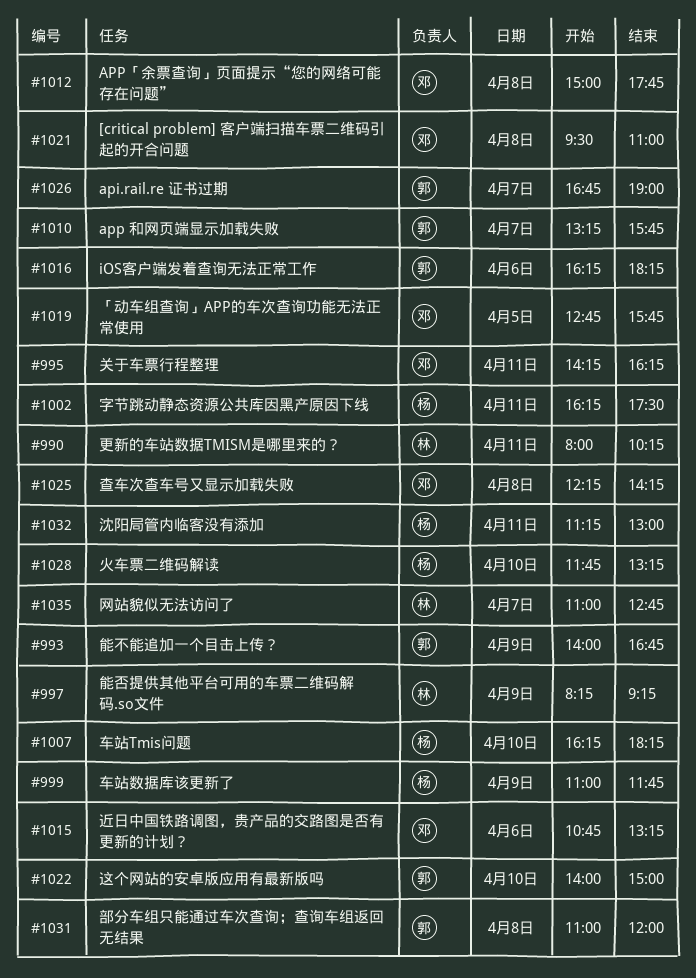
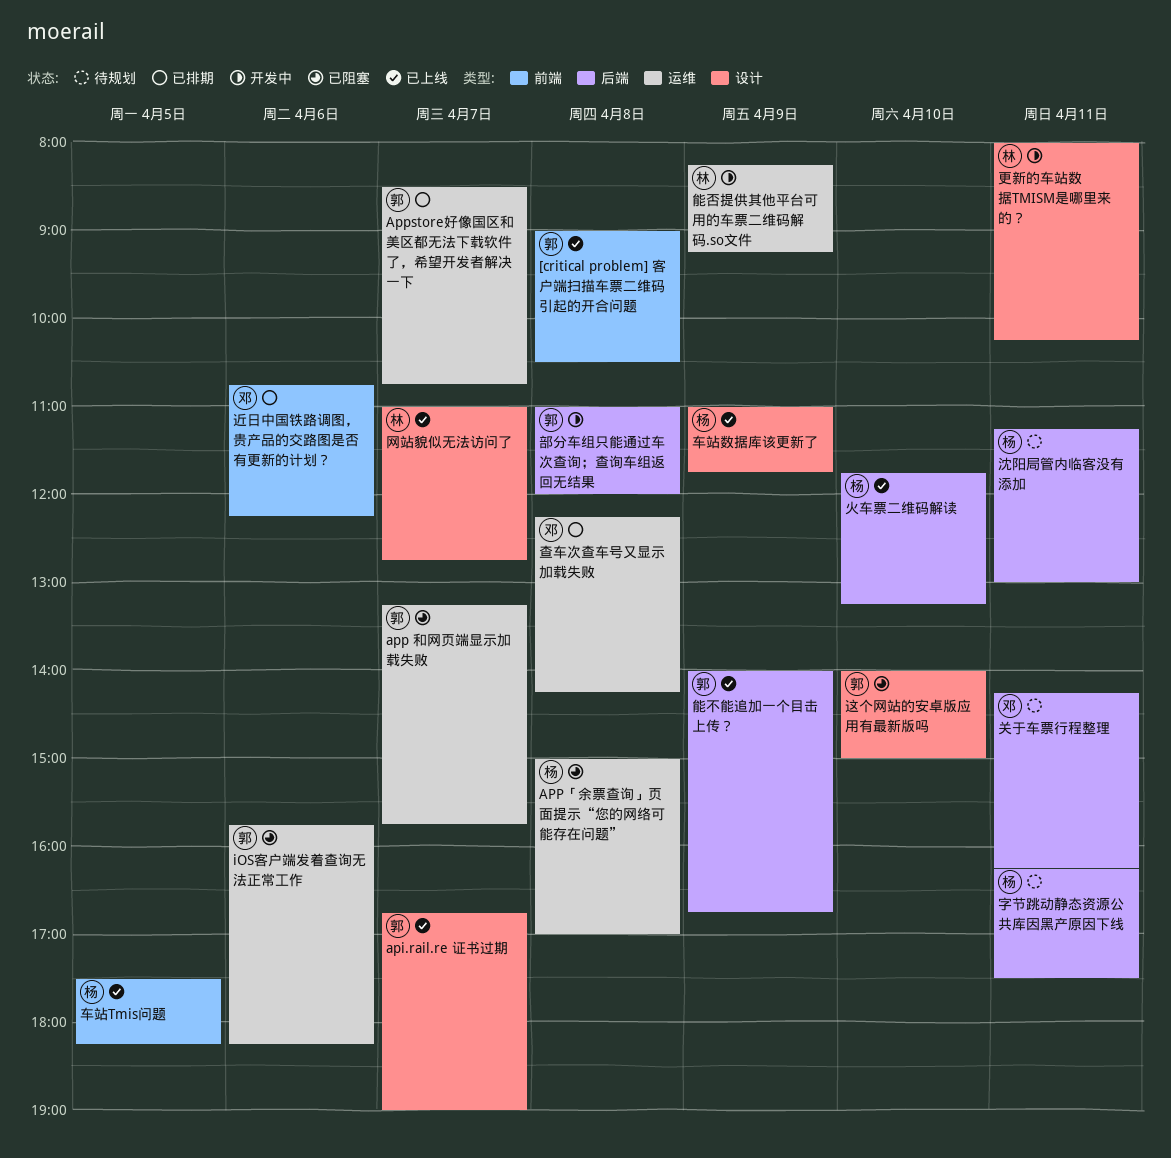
[critical problem] 客户端扫描车票二维码引起的开合问题, owner: 邓 -> 郭
[critical problem] 客户端扫描车票二维码引起的开合问题, begins: 09:30 -> 09:00
[critical problem] 客户端扫描车票二维码引起的开合问题, ends: 11:00 -> 10:30
Appstore好像国区和美区都无法下载软件了，希望开发者解决一下: none -> present
APP「余票查询」页面提示“您的网络可能存在问题”, owner: 邓 -> 杨
APP「余票查询」页面提示“您的网络可能存在问题”, ends: 17:45 -> 17:00
iOS客户端发着查询无法正常工作, begins: 16:15 -> 15:45
「动车组查询」APP的车次查询功能无法正常使用: present -> none
车站Tmis问题, day: Apr 10 -> Apr 5
车站Tmis问题, begins: 16:15 -> 17:30
近日中国铁路调图，贵产品的交路图是否有更新的计划？, ends: 13:15 -> 12:15

